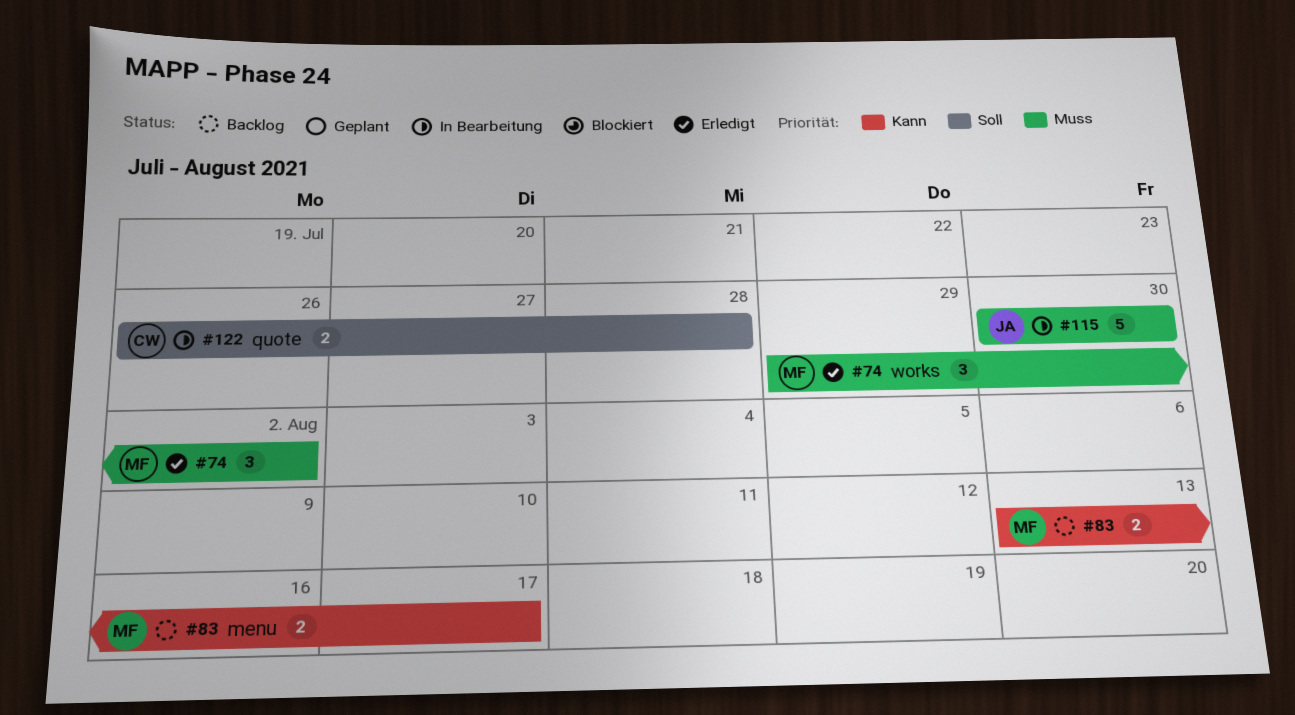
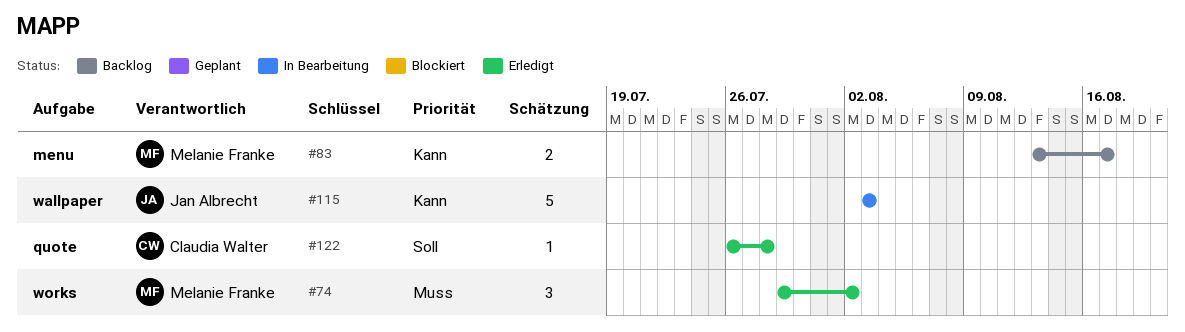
#115, priority: Muss -> Kann
#115, start: Jul 30 -> Aug 3
#115, due: Jul 30 -> Aug 3
#122, status: In Bearbeitung -> Erledigt
#122, estimate: 2 -> 1

